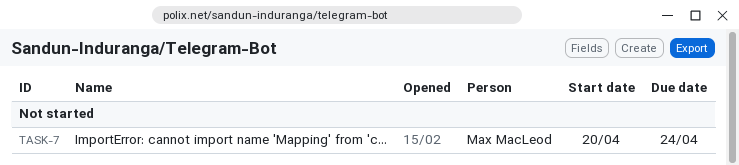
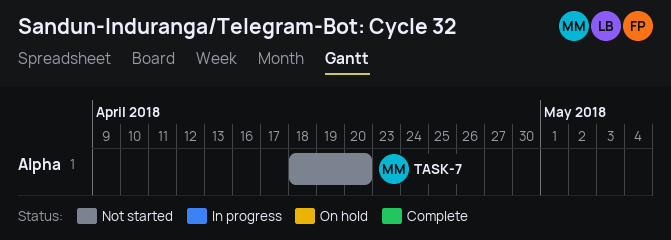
TASK-7, start: Apr 20 -> Apr 18
TASK-7, due: Apr 24 -> Apr 20

